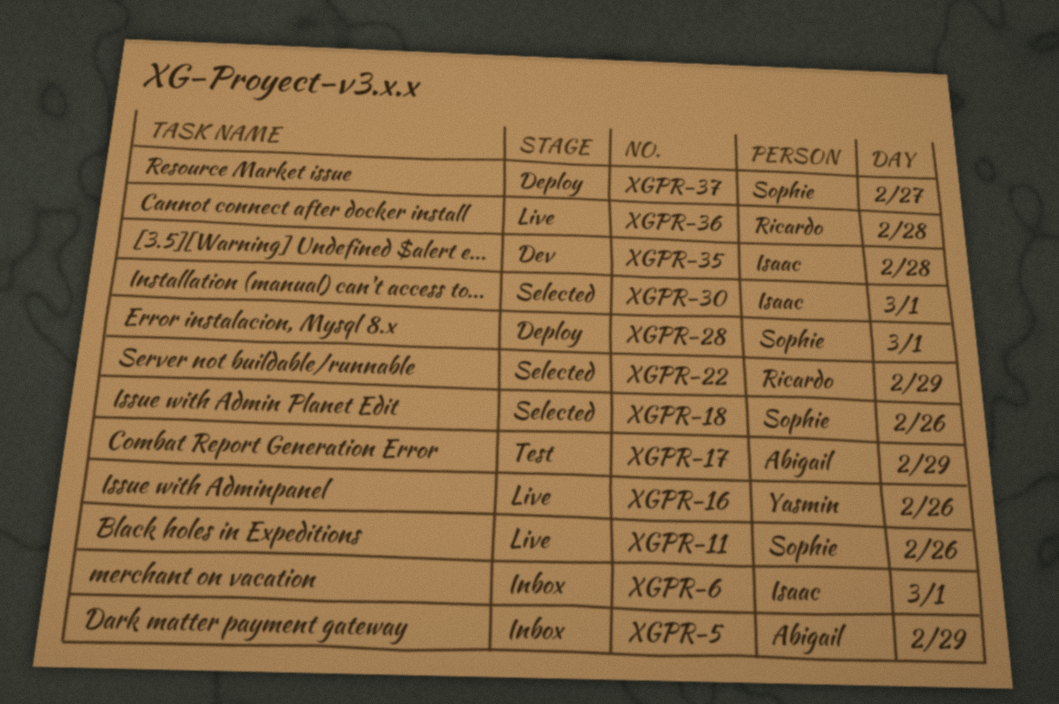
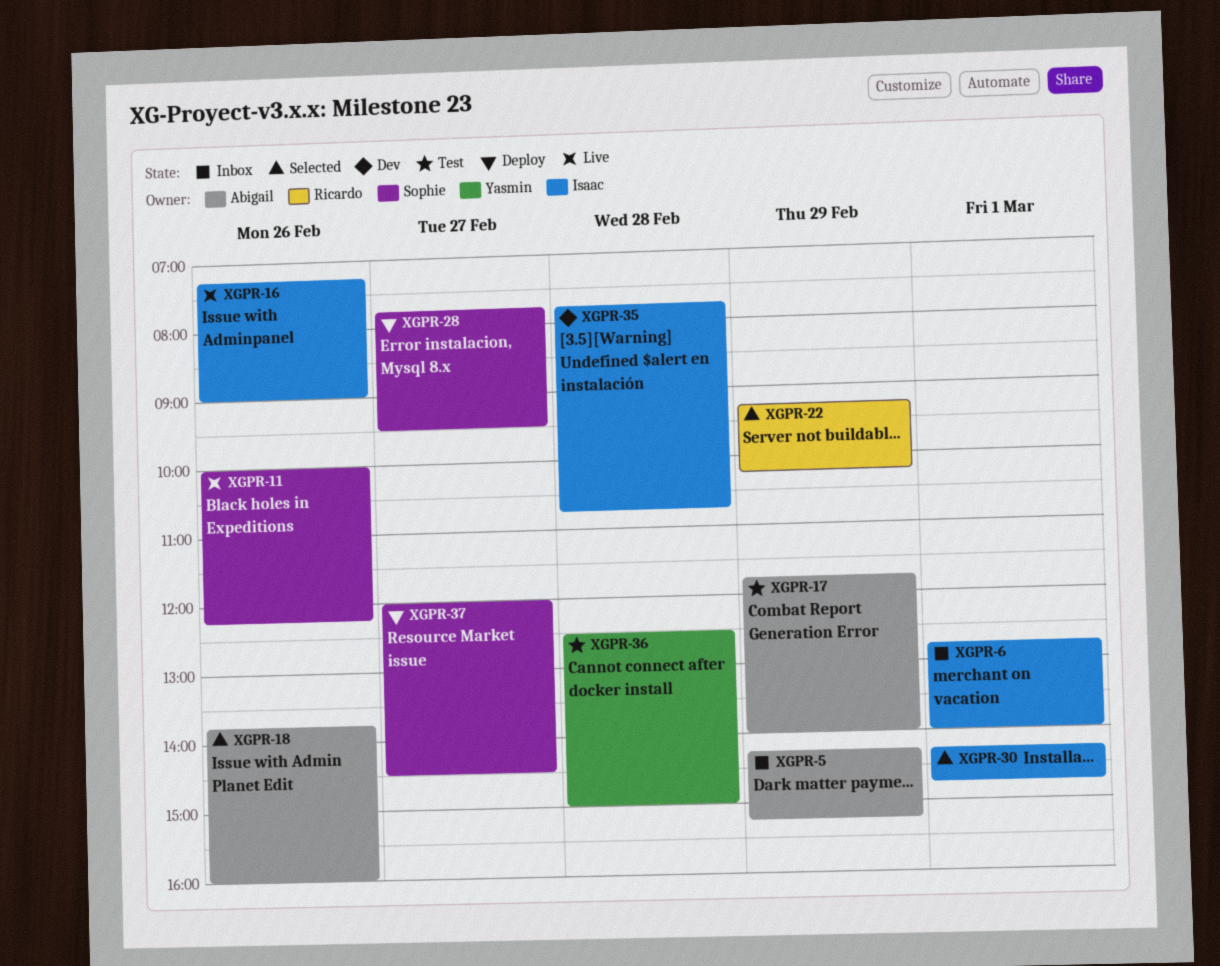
XGPR-16, owner: Yasmin -> Isaac
XGPR-18, owner: Sophie -> Abigail
XGPR-28, day: Mar 1 -> Feb 27
XGPR-36, status: Live -> Test
XGPR-36, owner: Ricardo -> Yasmin

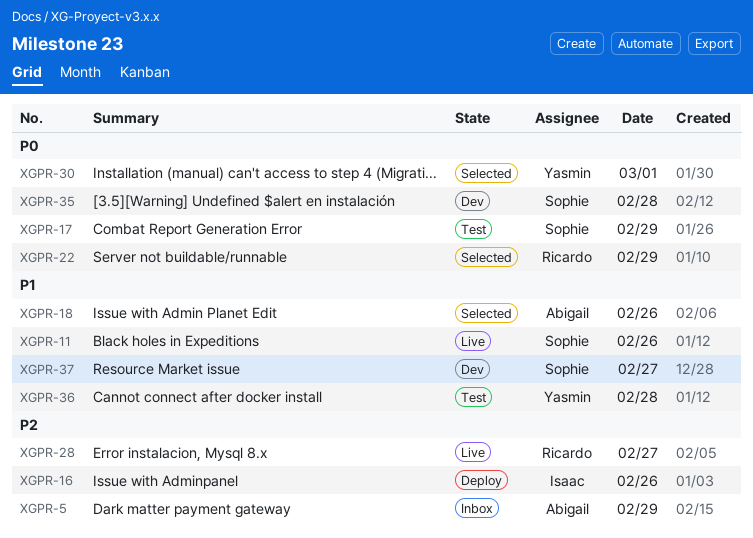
XGPR-6: present -> none
XGPR-16, status: Live -> Deploy
XGPR-17, owner: Abigail -> Sophie
XGPR-28, status: Deploy -> Live
XGPR-28, owner: Sophie -> Ricardo
XGPR-30, owner: Isaac -> Yasmin
XGPR-35, owner: Isaac -> Sophie
XGPR-37, status: Deploy -> Dev

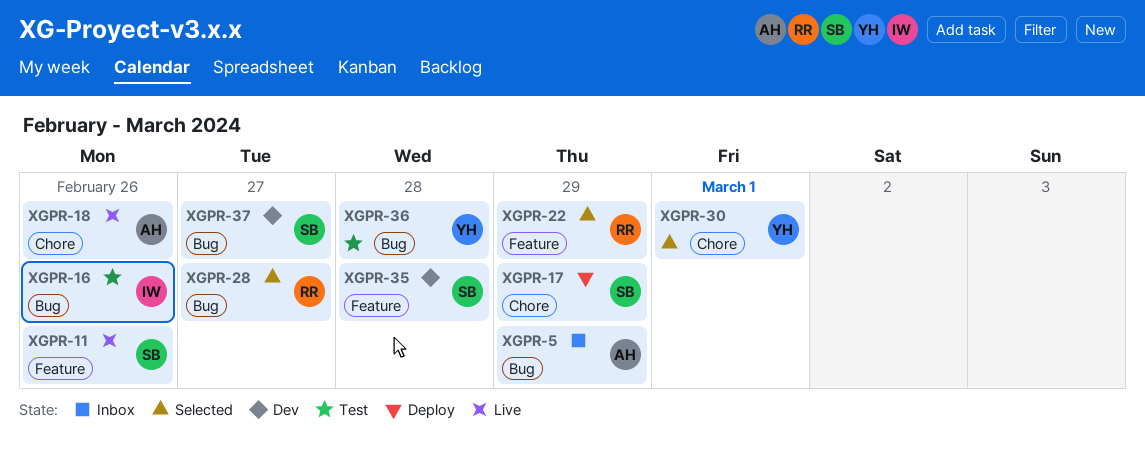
XGPR-16, status: Deploy -> Test
XGPR-17, status: Test -> Deploy
XGPR-18, status: Selected -> Live
XGPR-28, status: Live -> Selected

